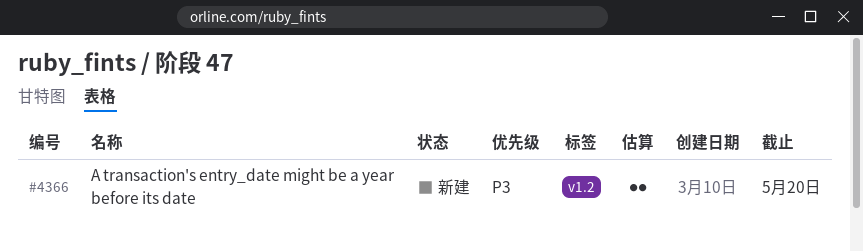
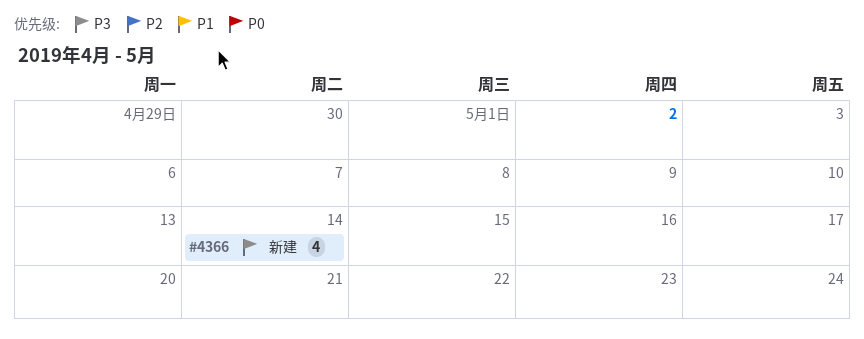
#4366, estimate: 2 -> 4
#4366, due: May 20 -> May 14

